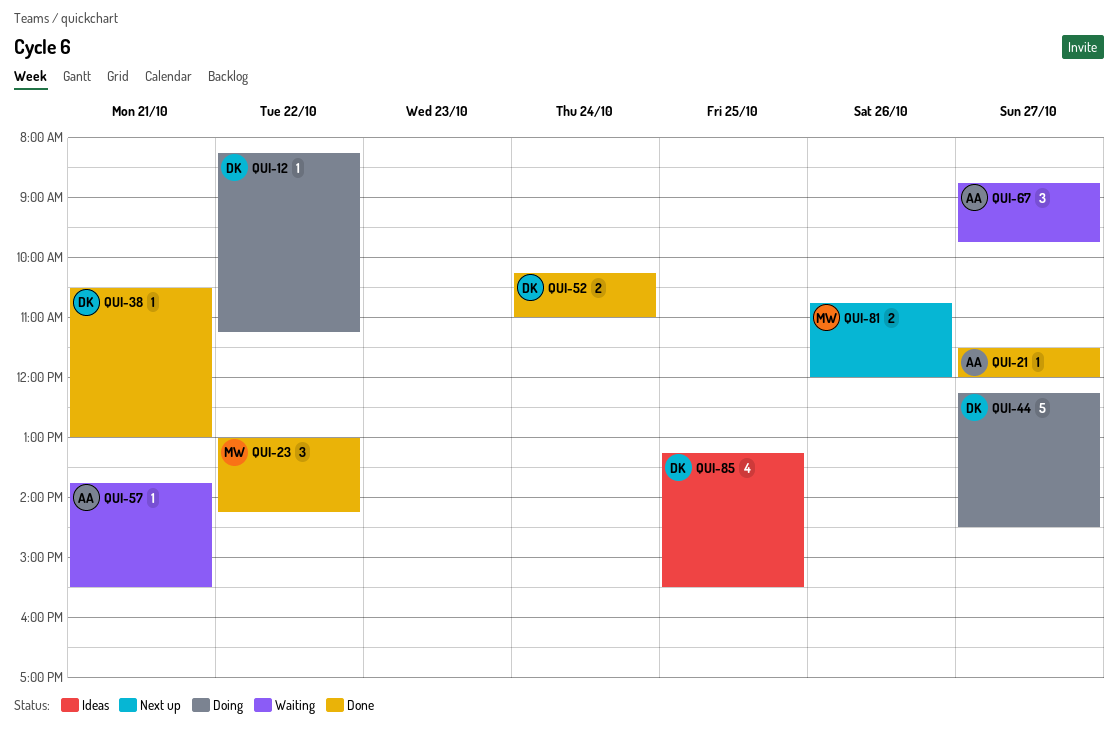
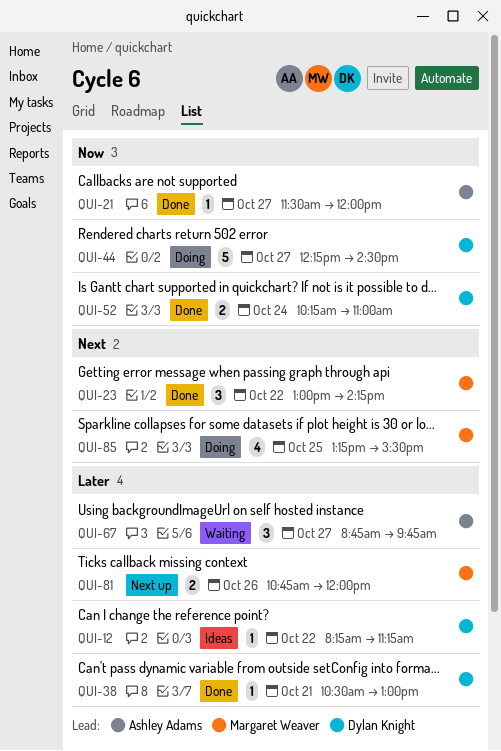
QUI-12, status: Doing -> Ideas
QUI-57: present -> none
QUI-85, status: Ideas -> Doing
QUI-85, owner: Dylan Knight -> Margaret Weaver

